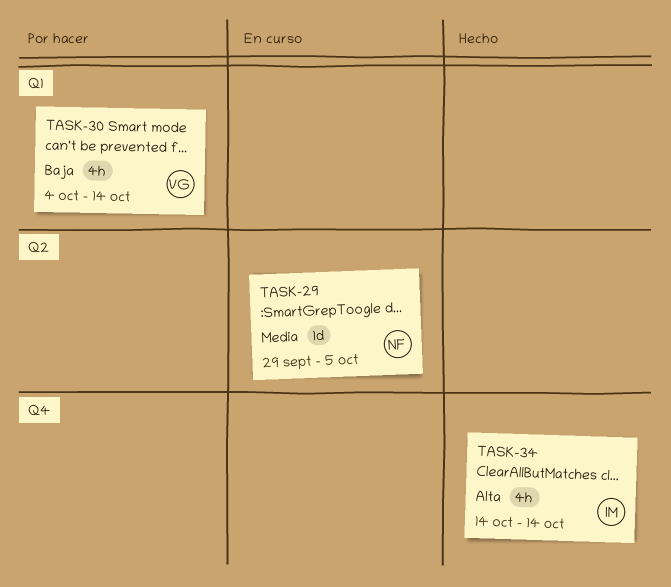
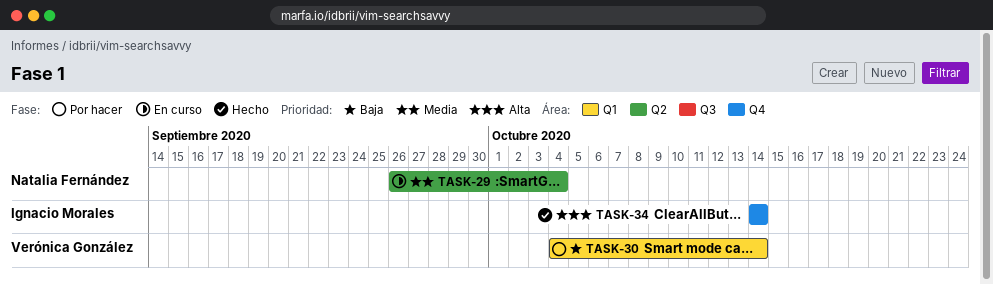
TASK-29, start: Sep 29 -> Sep 26
TASK-29, due: Oct 5 -> Oct 4

